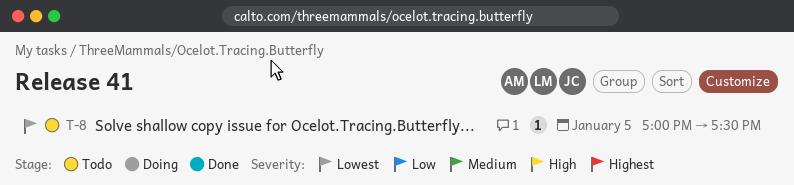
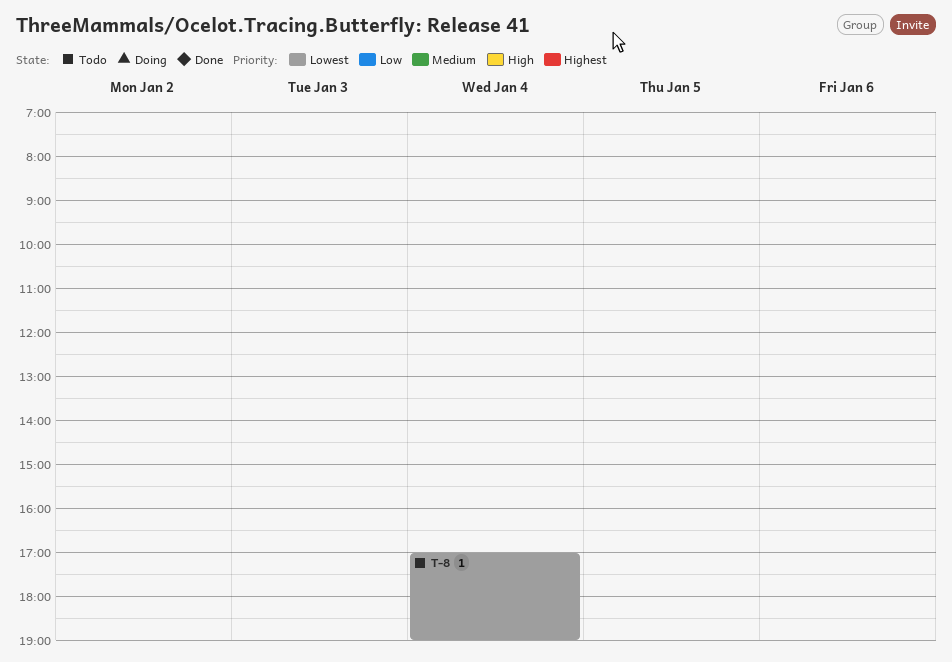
T-8, day: Jan 5 -> Jan 4
T-8, ends: 17:30 -> 19:00

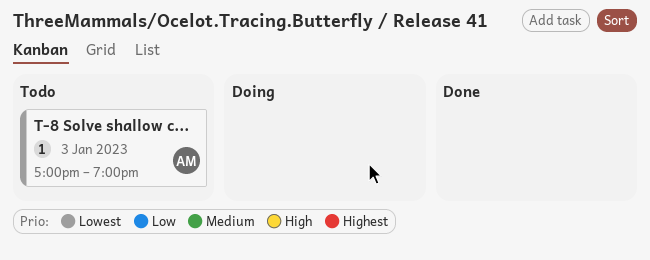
T-8, day: Jan 4 -> Jan 3

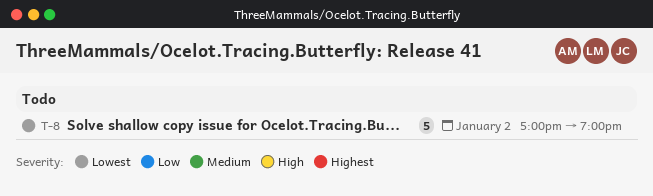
T-8, estimate: 1 -> 5
T-8, day: Jan 3 -> Jan 2

